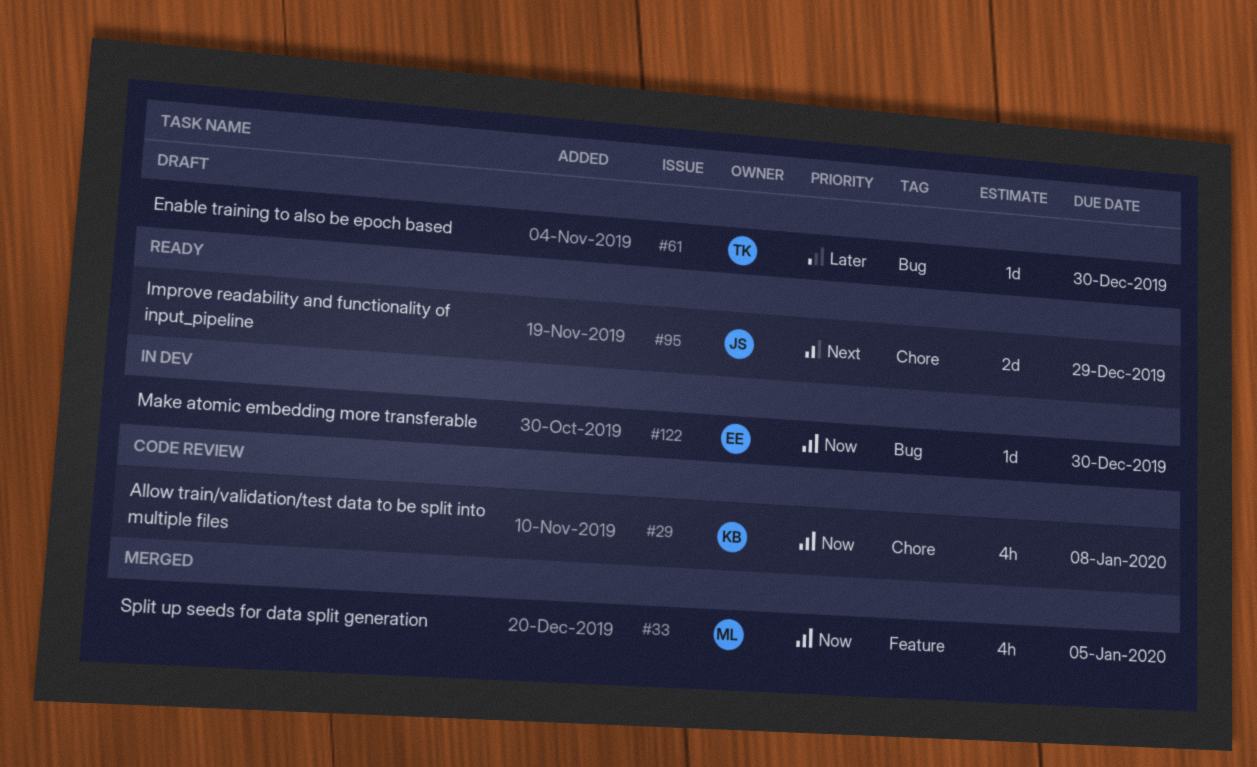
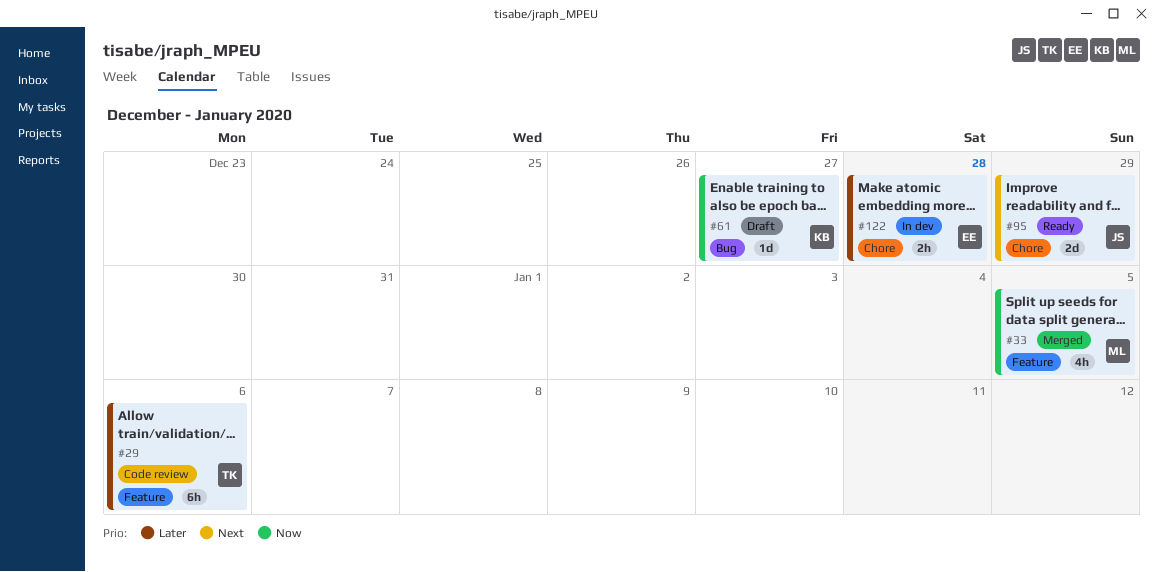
#29, owner: KB -> TK
#29, priority: Now -> Later
#29, label: Chore -> Feature
#29, estimate: 4h -> 6h
#29, due: Jan 8 -> Jan 6
#61, owner: TK -> KB
#61, priority: Later -> Now
#61, due: Dec 30 -> Dec 27
#122, priority: Now -> Later
#122, label: Bug -> Chore
#122, estimate: 1d -> 2h
#122, due: Dec 30 -> Dec 28

